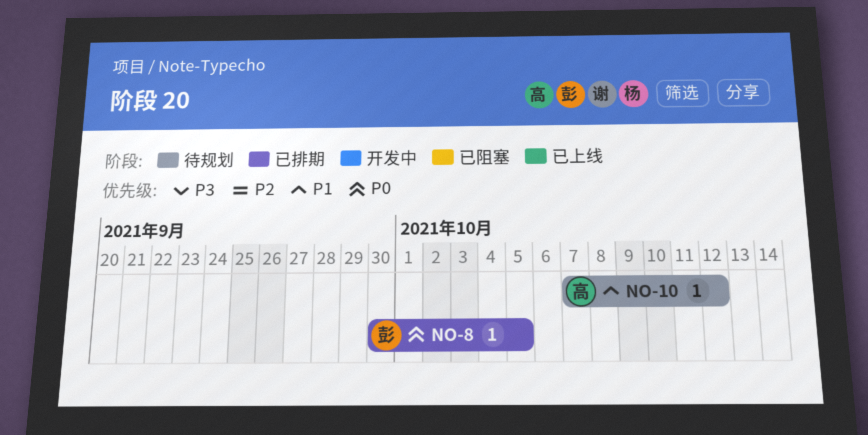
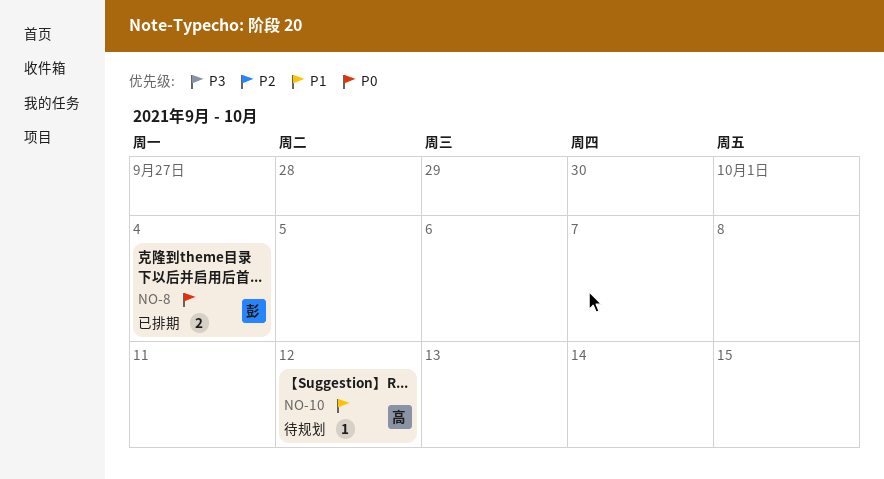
NO-8, estimate: 1 -> 2
NO-8, due: Oct 5 -> Oct 4

